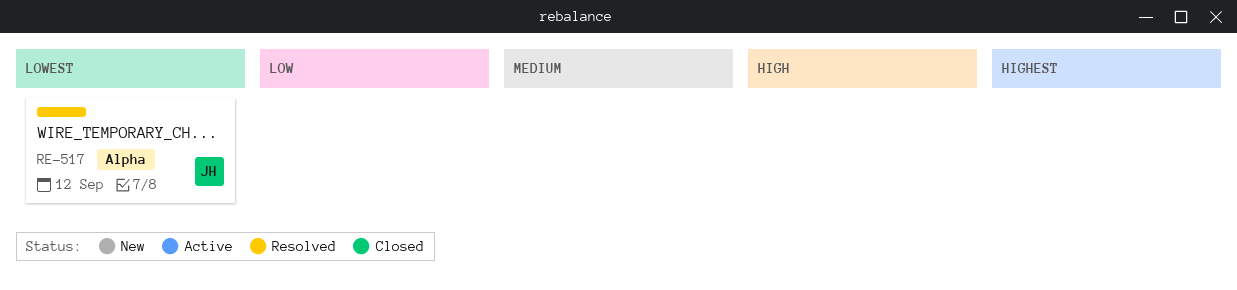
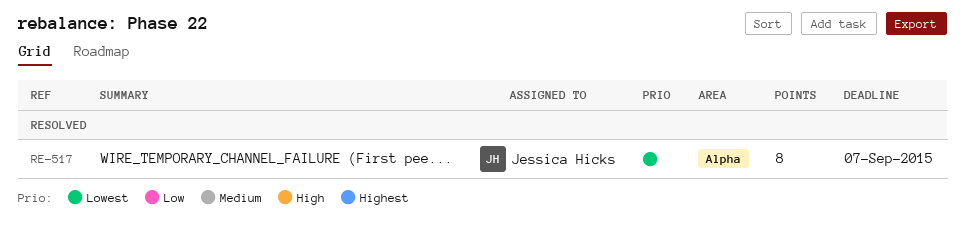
RE-517, due: Sep 12 -> Sep 7

